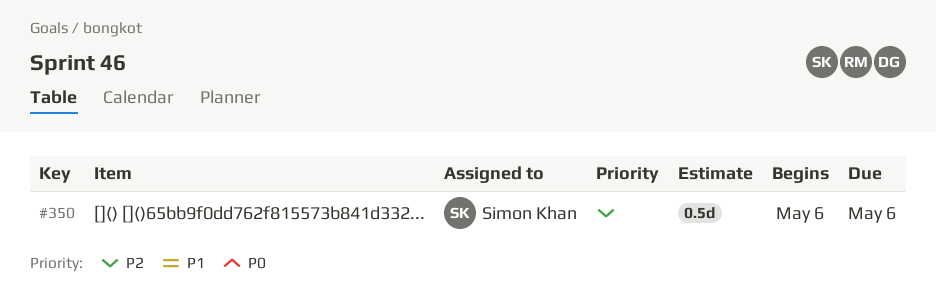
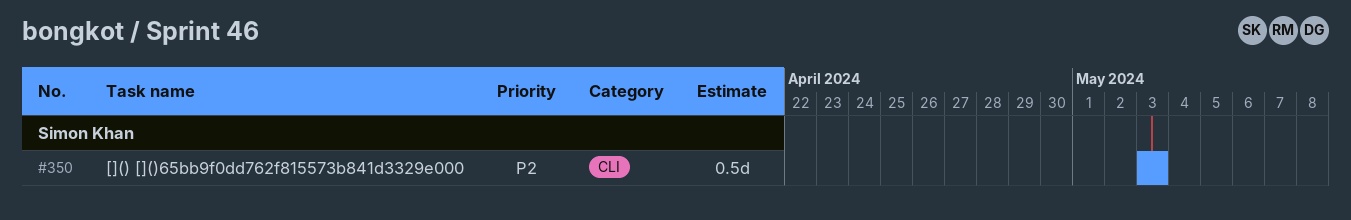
#350, start: May 6 -> May 3
#350, due: May 6 -> May 3

